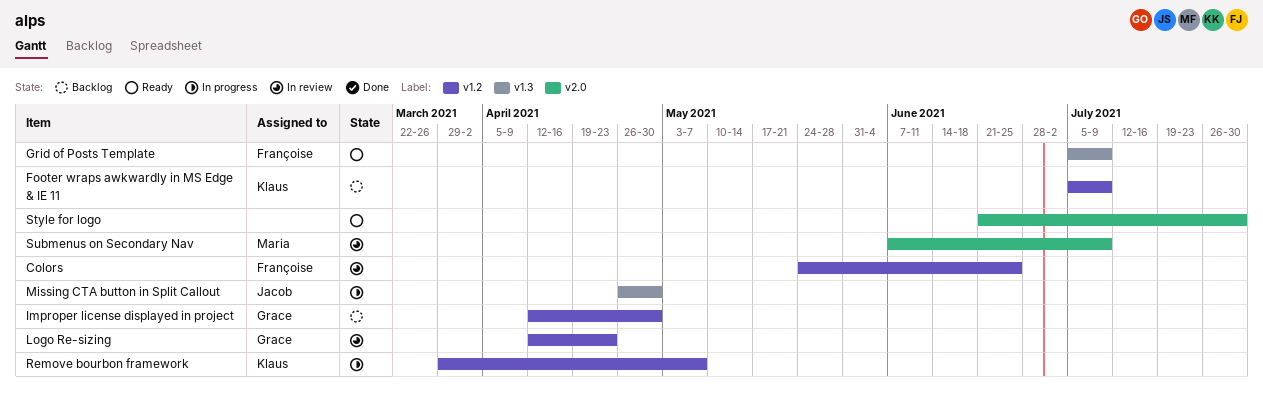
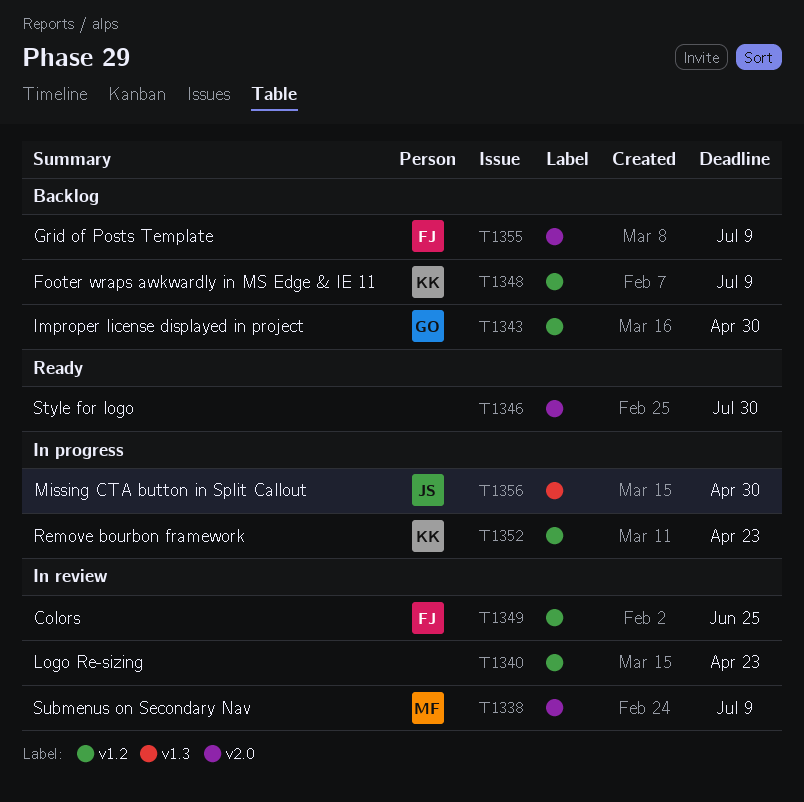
Grid of Posts Template, status: Ready -> Backlog
Grid of Posts Template, label: v1.3 -> v2.0
Logo Re-sizing, owner: Grace -> none
Remove bourbon framework, due: May 7 -> Apr 23

